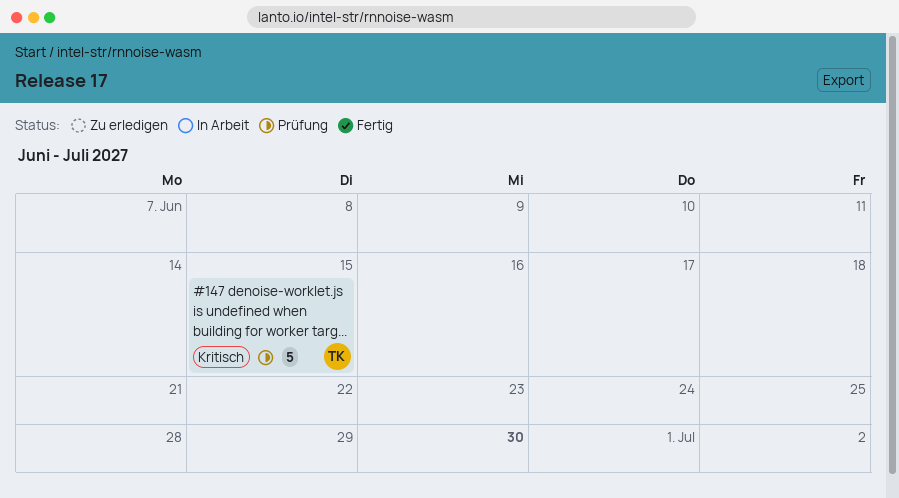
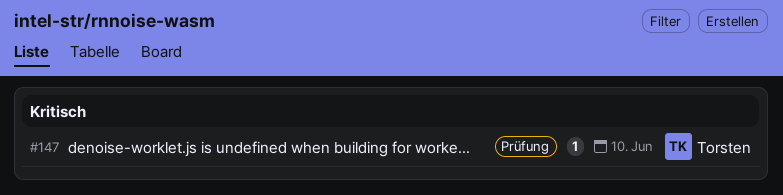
#147, estimate: 5 -> 1
#147, due: Jun 15 -> Jun 10

